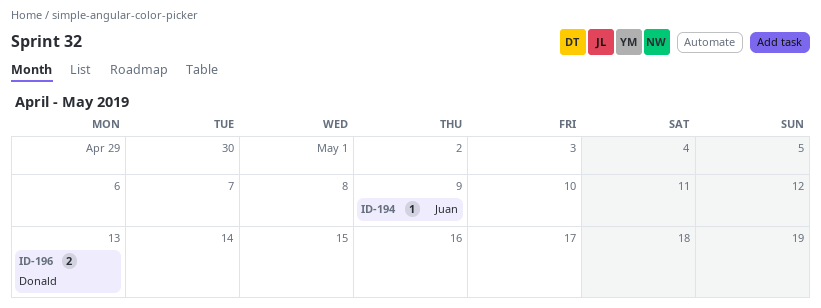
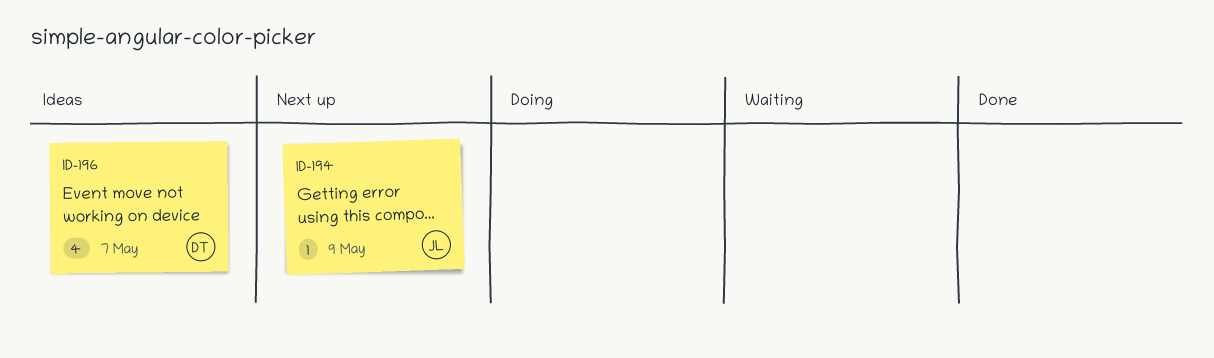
ID-196, estimate: 2 -> 4
ID-196, due: May 13 -> May 7

